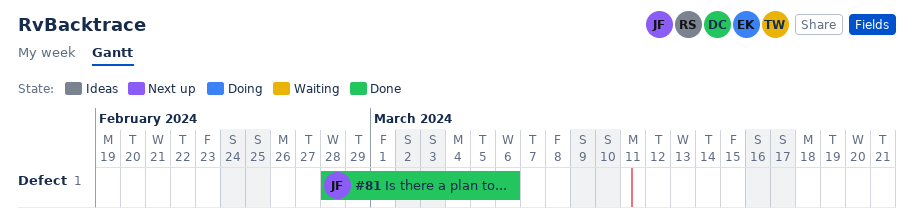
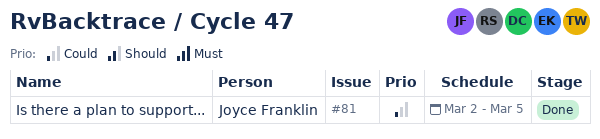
#81, start: Feb 28 -> Mar 2
#81, due: Mar 6 -> Mar 5

